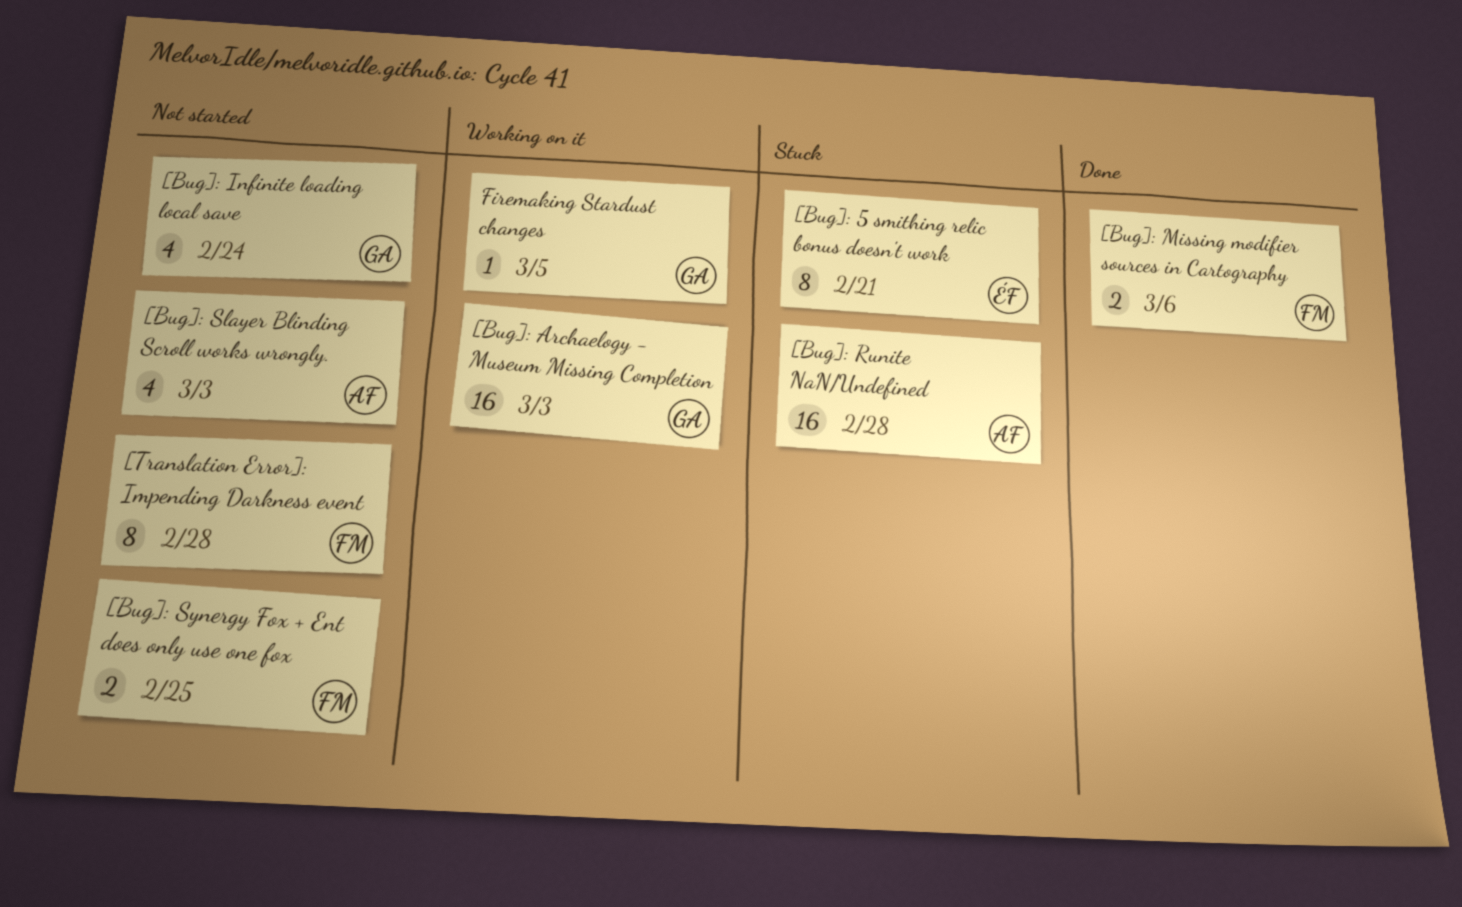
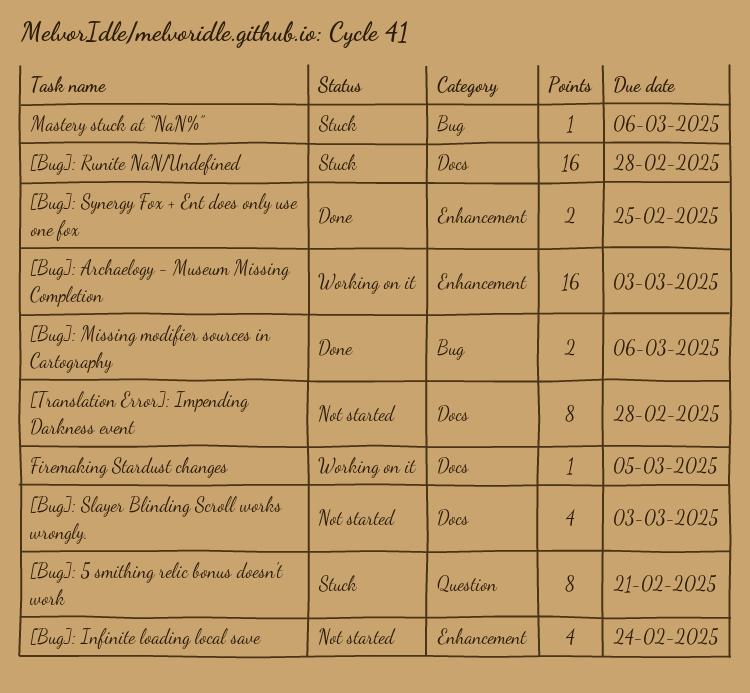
[Bug]: Synergy Fox + Ent does only use one fox, status: Not started -> Done
Mastery stuck at “NaN%”: none -> present

